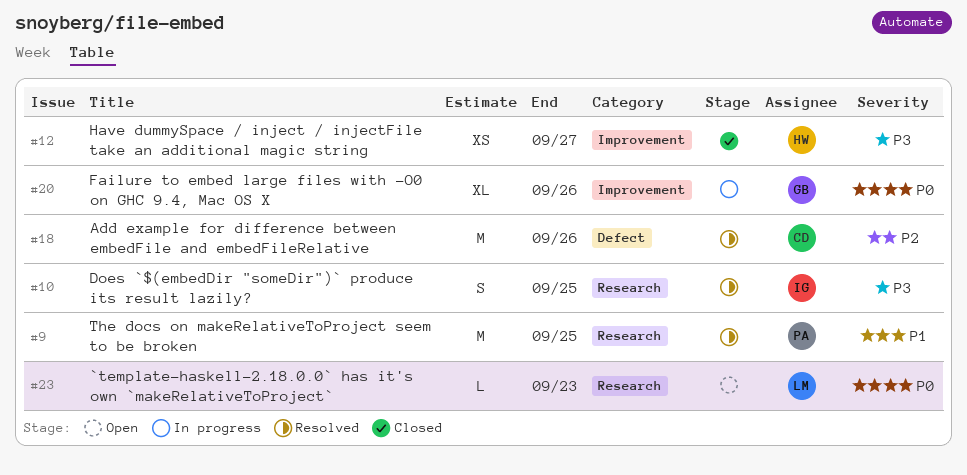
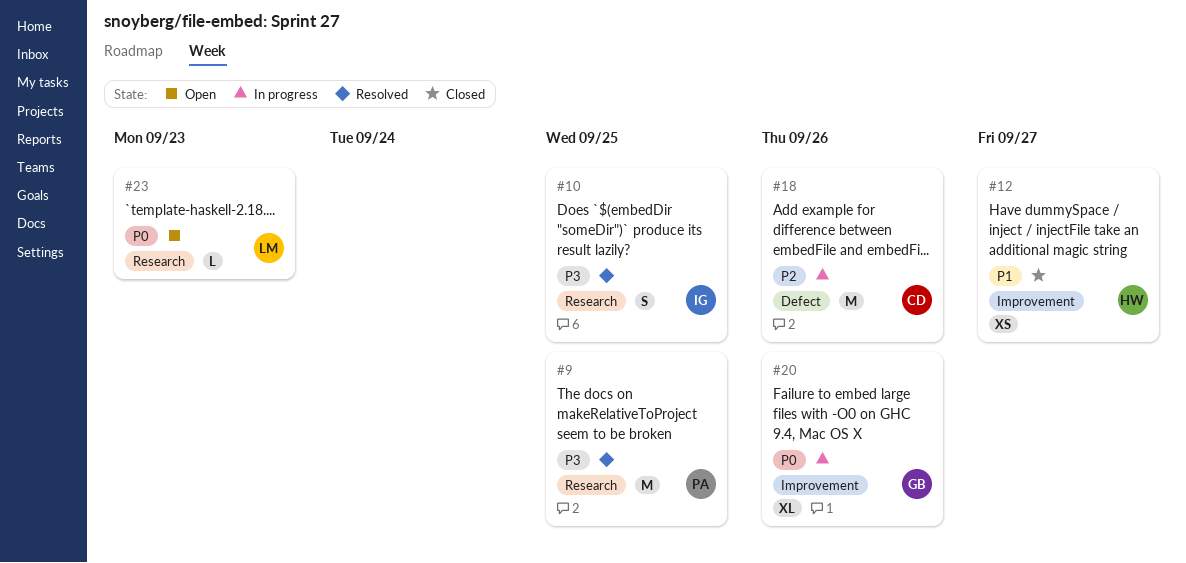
#9, priority: P1 -> P3
#12, priority: P3 -> P1
#18, status: Resolved -> In progress

